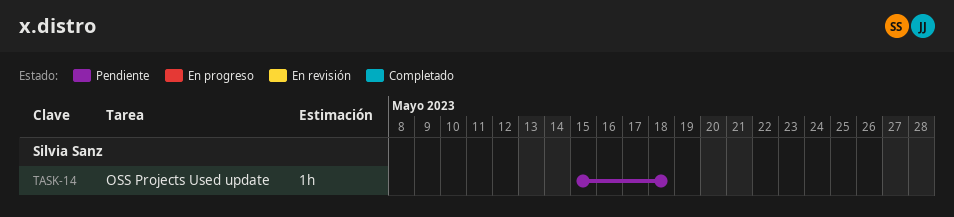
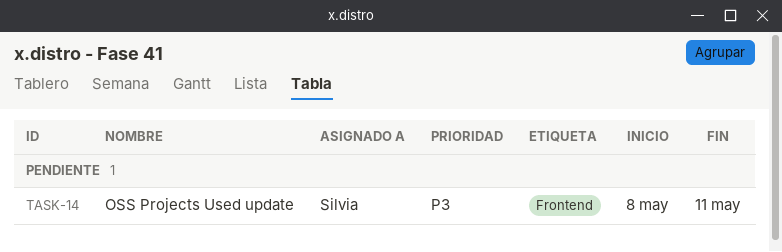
TASK-14, start: May 15 -> May 8
TASK-14, due: May 18 -> May 11

